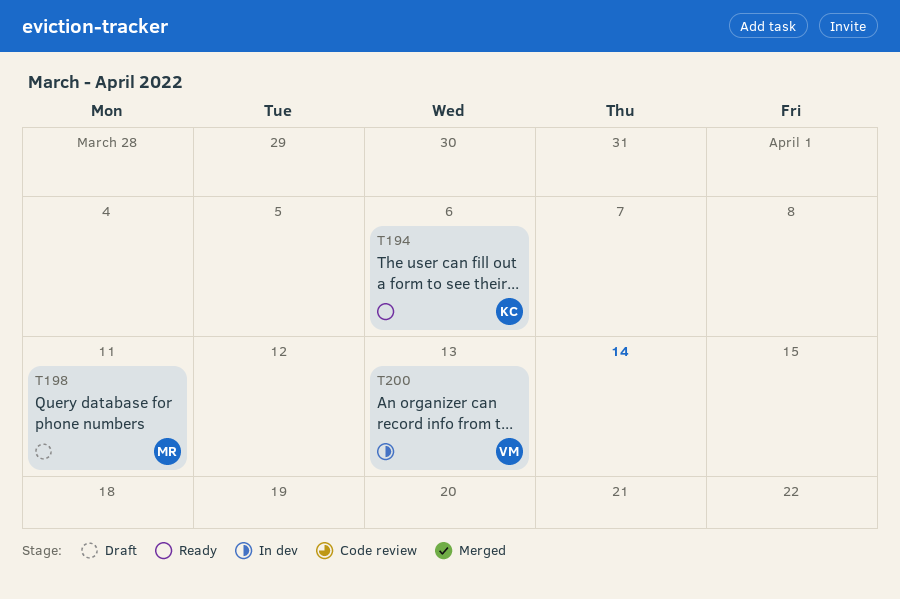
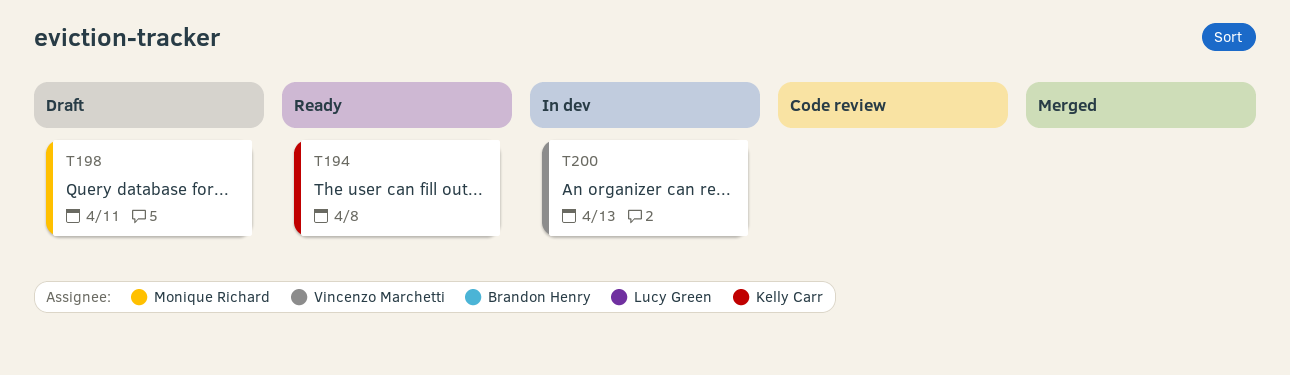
T194, due: Apr 6 -> Apr 8

